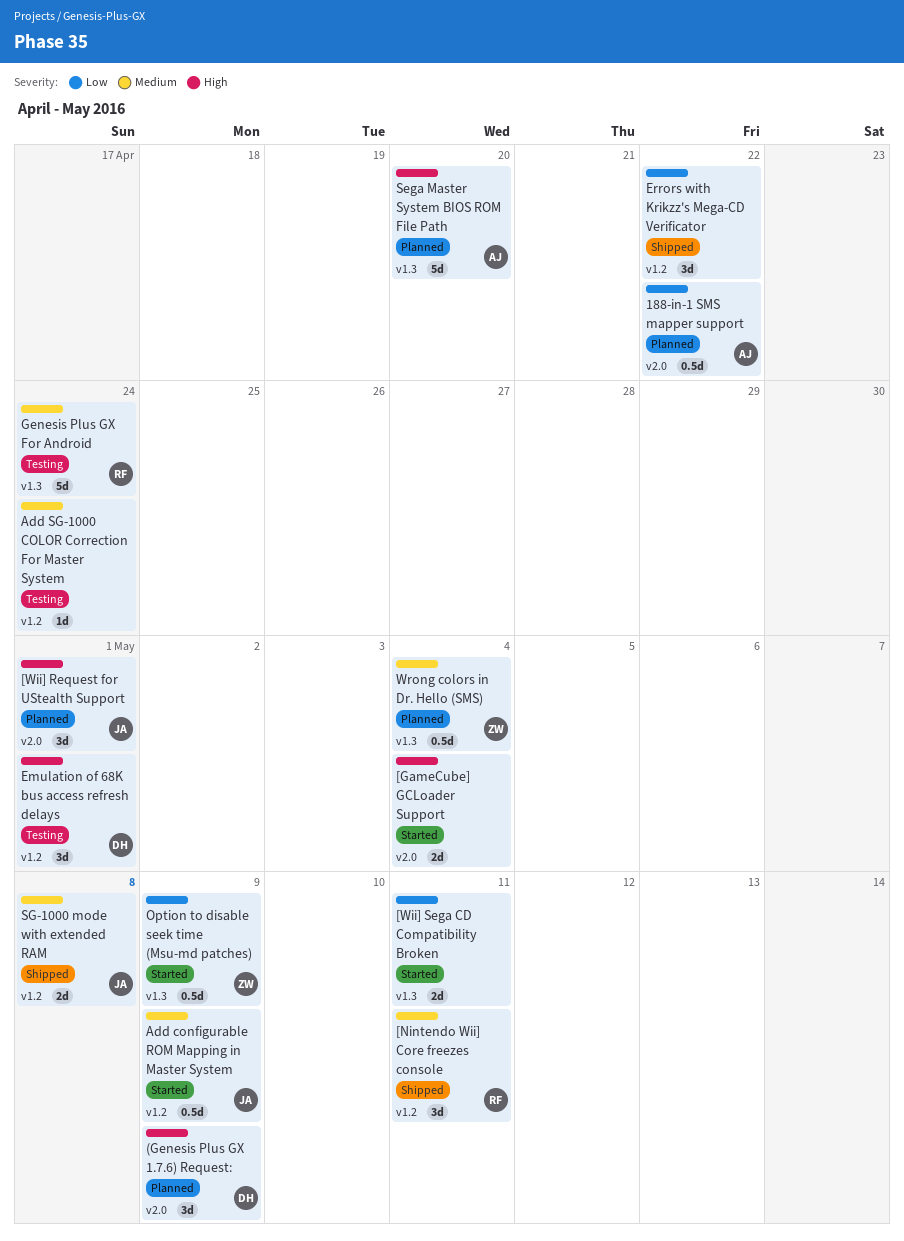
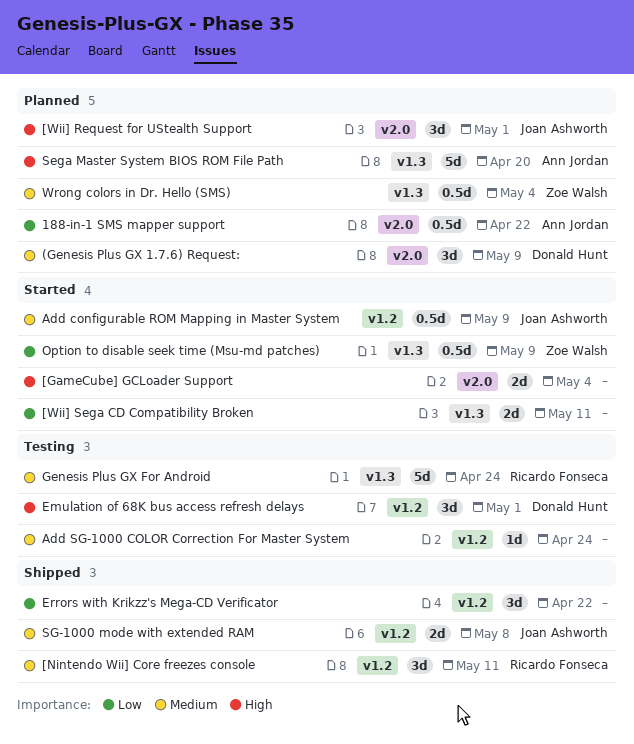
(Genesis Plus GX 1.7.6) Request:, priority: High -> Medium

